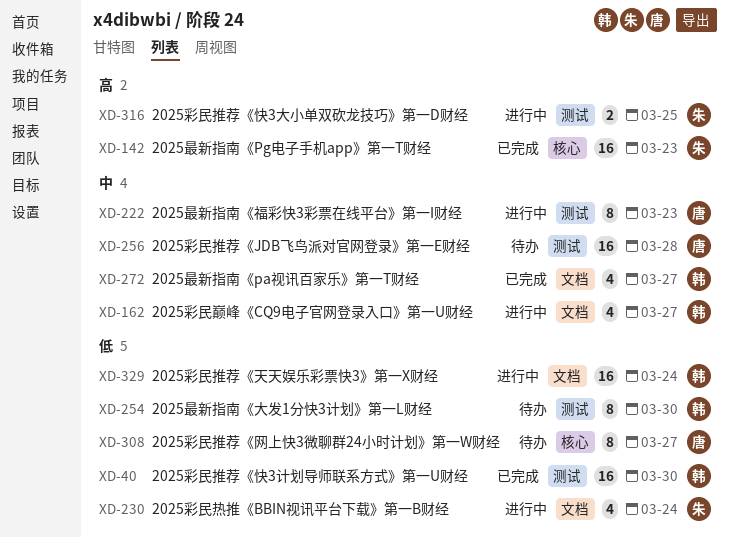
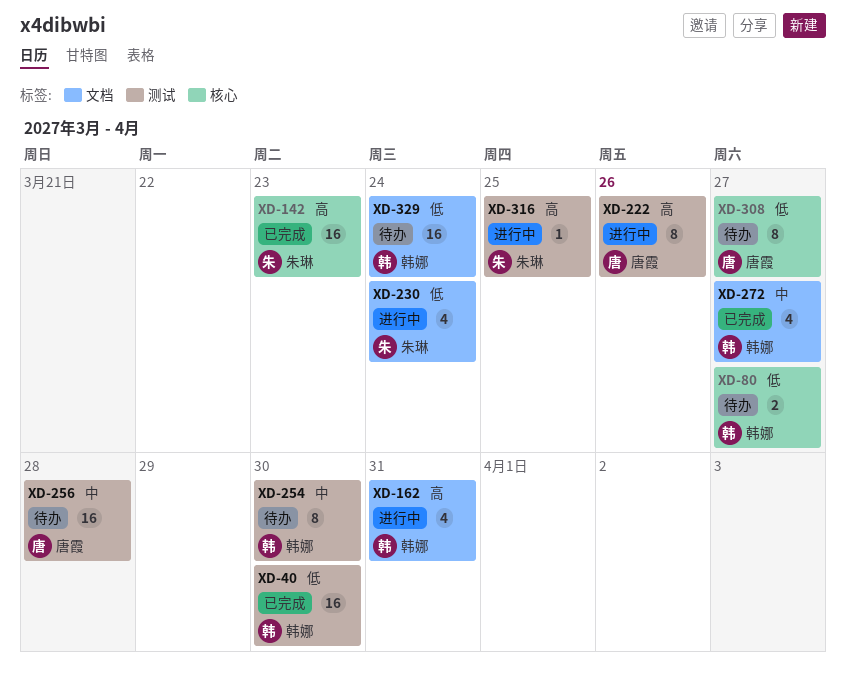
XD-80: none -> present
XD-162, priority: 中 -> 高
XD-162, due: Mar 27 -> Mar 31
XD-222, priority: 中 -> 高
XD-222, due: Mar 23 -> Mar 26
XD-254, priority: 低 -> 中
XD-316, estimate: 2 -> 1
XD-329, status: 进行中 -> 待办

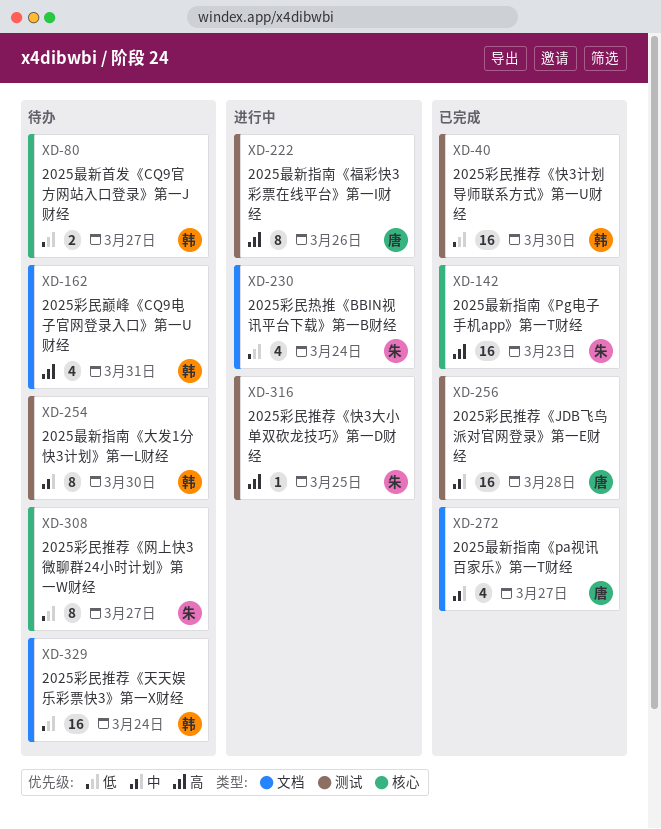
XD-162, status: 进行中 -> 待办
XD-256, status: 待办 -> 已完成
XD-272, owner: 韩娜 -> 唐霞
XD-308, owner: 唐霞 -> 朱琳

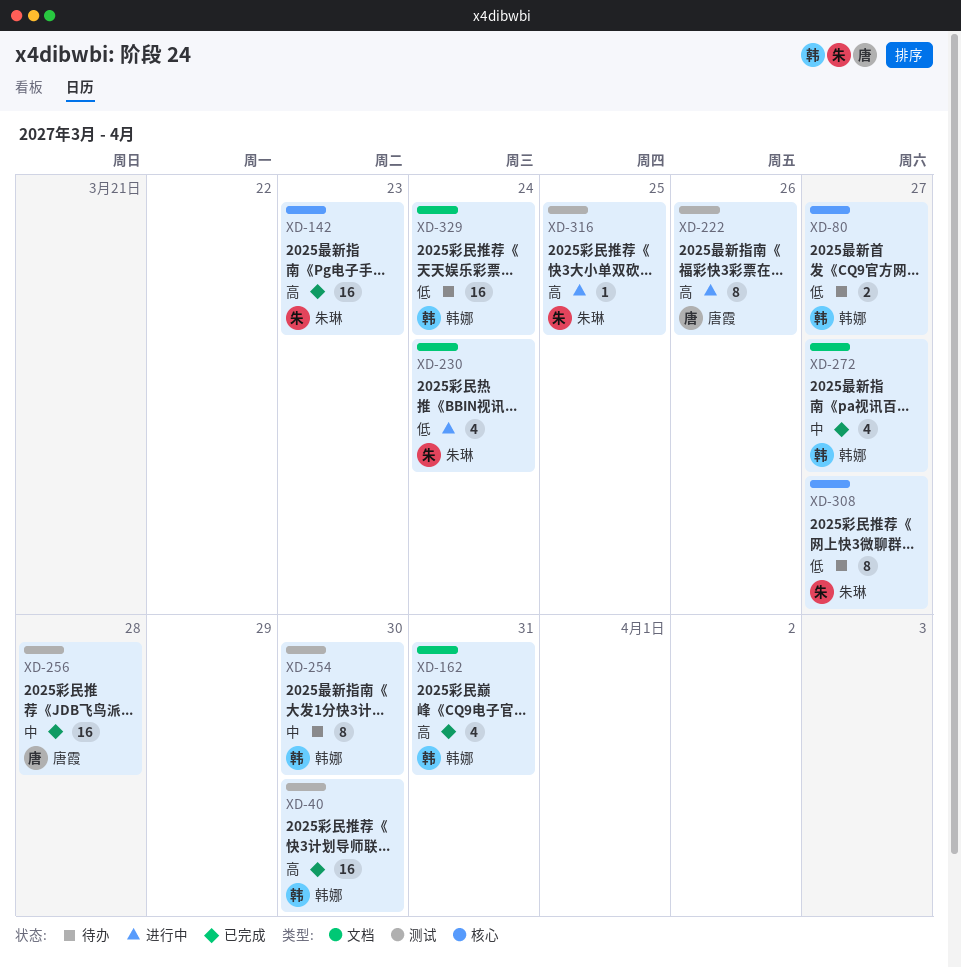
XD-40, priority: 低 -> 高
XD-162, status: 待办 -> 已完成
XD-272, owner: 唐霞 -> 韩娜

